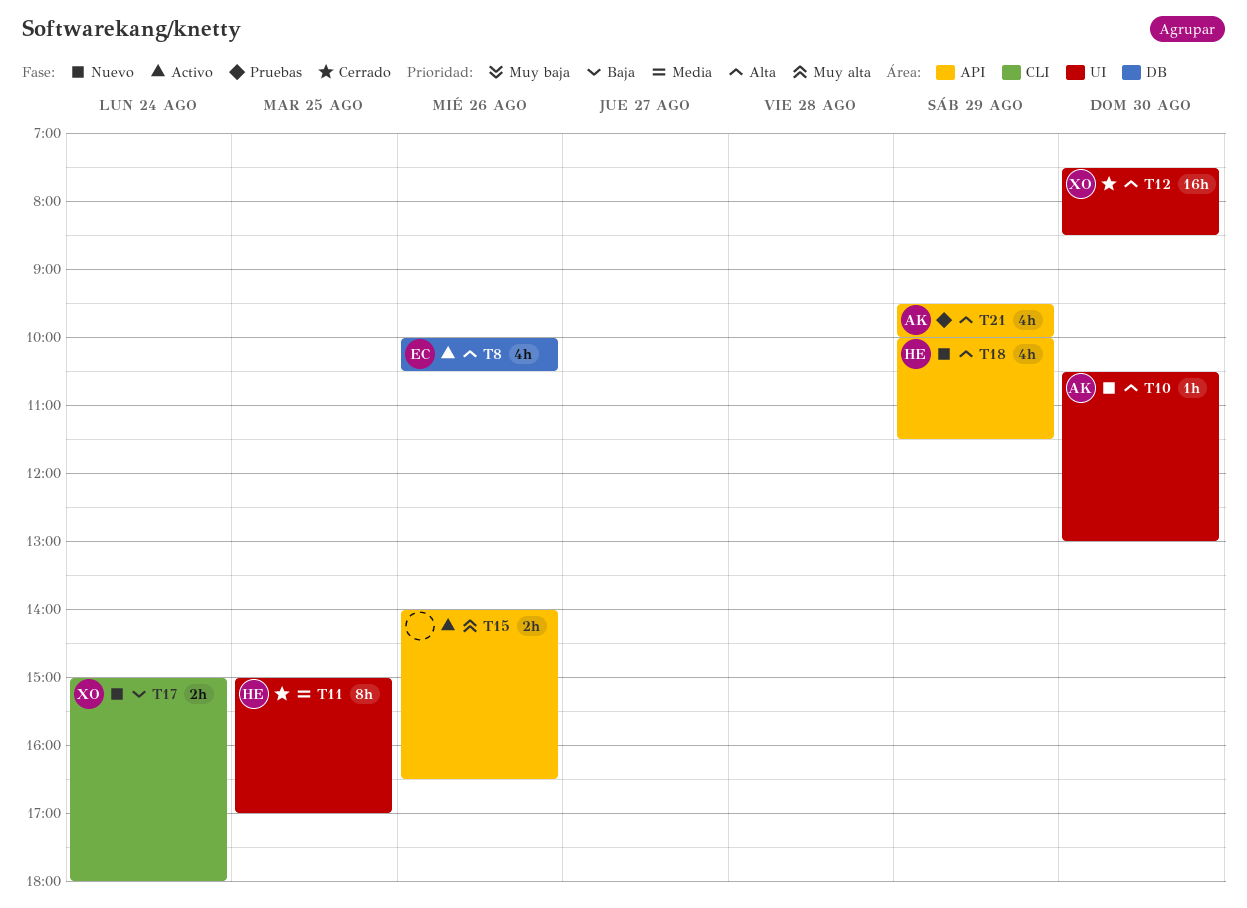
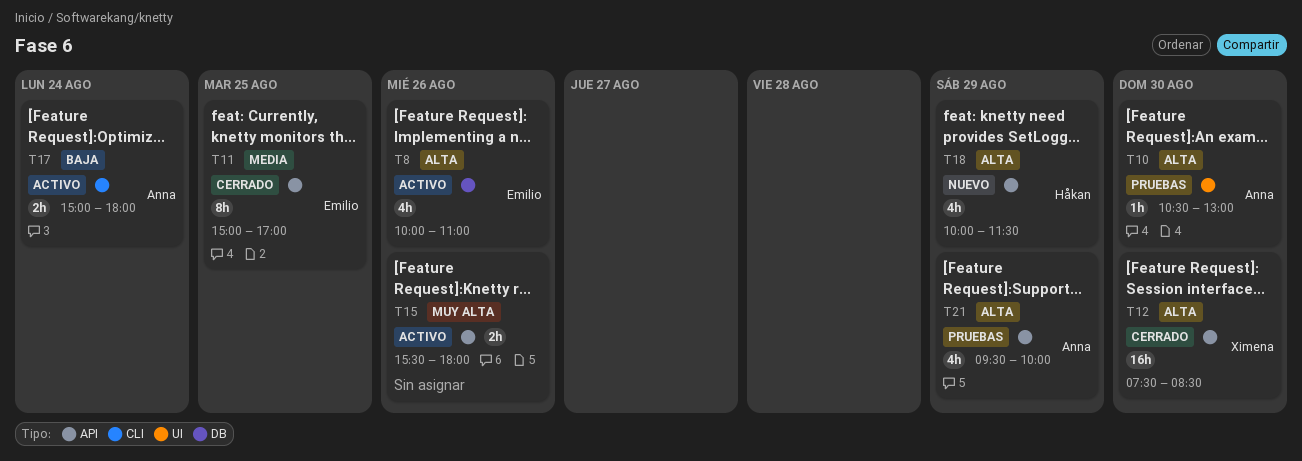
T8, ends: 10:30 -> 11:00
T10, status: Nuevo -> Pruebas
T11, owner: Håkan -> Emilio
T11, label: UI -> API
T12, label: UI -> API
T15, begins: 14:00 -> 15:30
T15, ends: 16:30 -> 18:00
T17, status: Nuevo -> Activo
T17, owner: Ximena -> Anna

